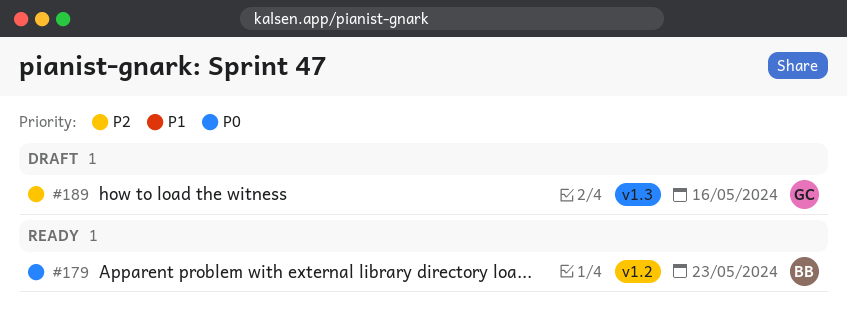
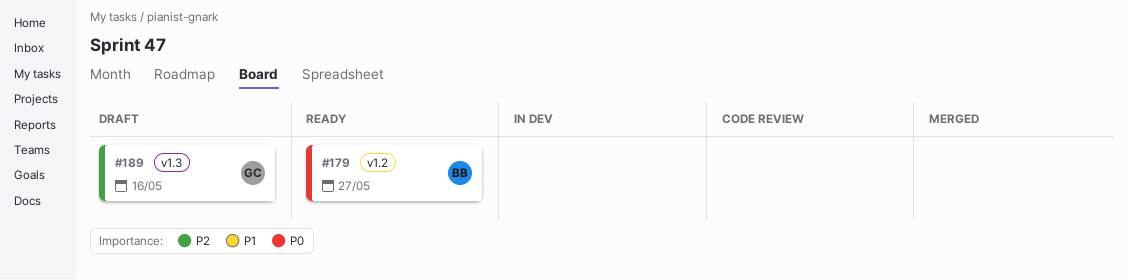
#179, due: May 23 -> May 27

